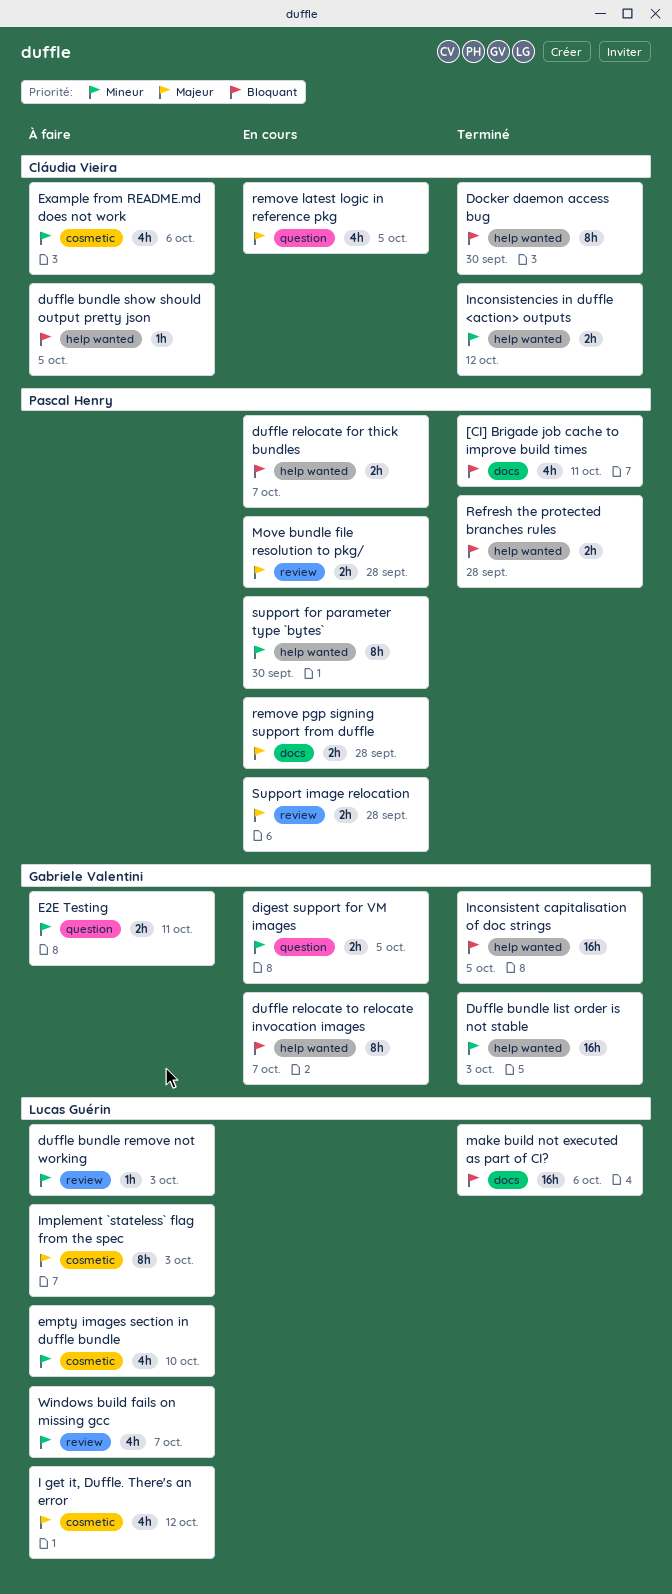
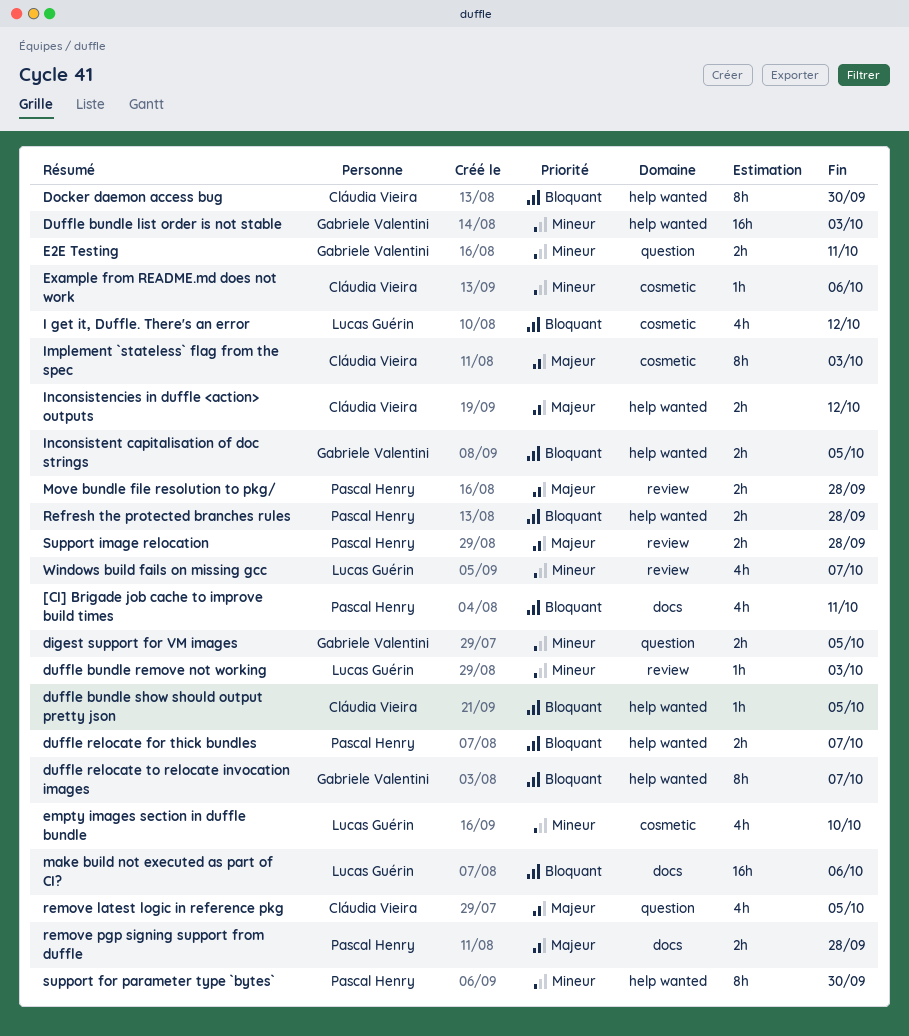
Example from README.md does not work, estimate: 4h -> 1h
I get it, Duffle. There's an error, priority: Majeur -> Bloquant
Implement `stateless` flag from the spec, owner: Lucas Guérin -> Cláudia Vieira
Inconsistencies in duffle <action> outputs, priority: Mineur -> Majeur
Inconsistent capitalisation of doc strings, estimate: 16h -> 2h

